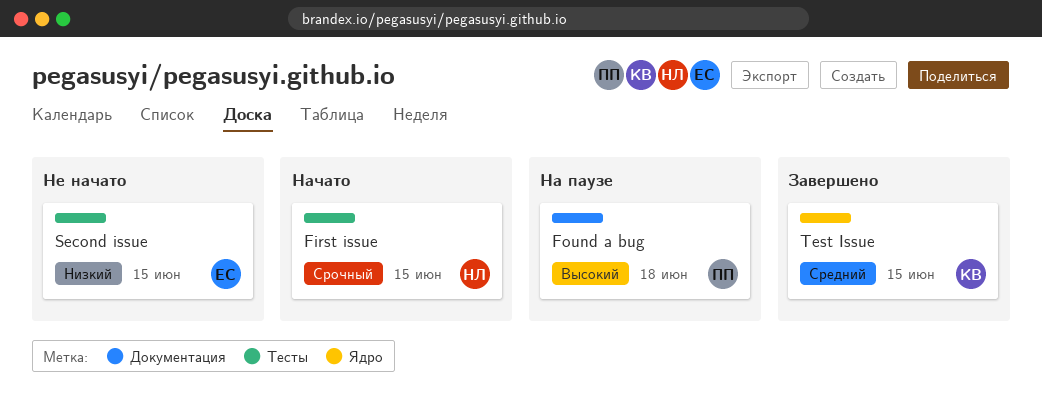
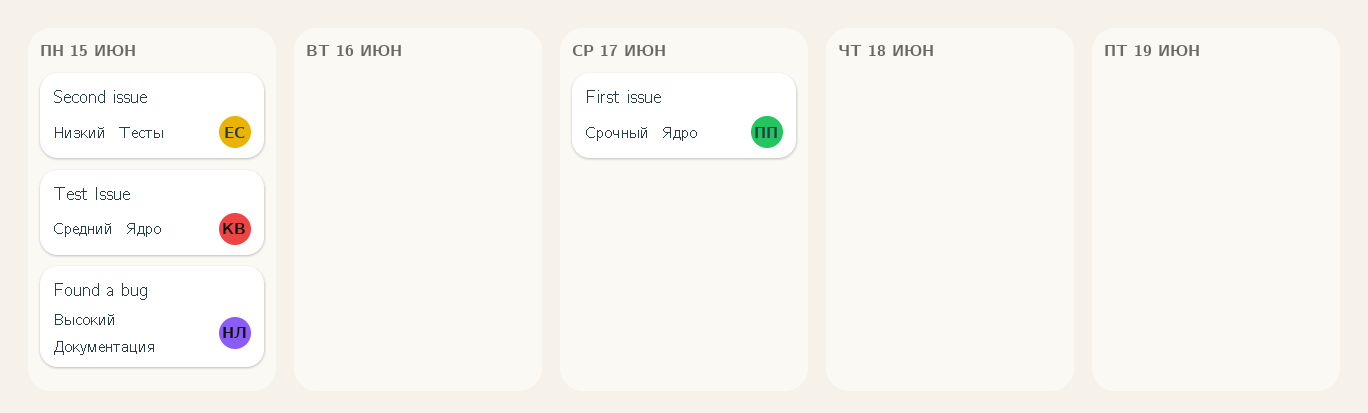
First issue, owner: НЛ -> ПП
First issue, label: Тесты -> Ядро
First issue, due: Jun 15 -> Jun 17
Found a bug, owner: ПП -> НЛ
Found a bug, due: Jun 18 -> Jun 15

